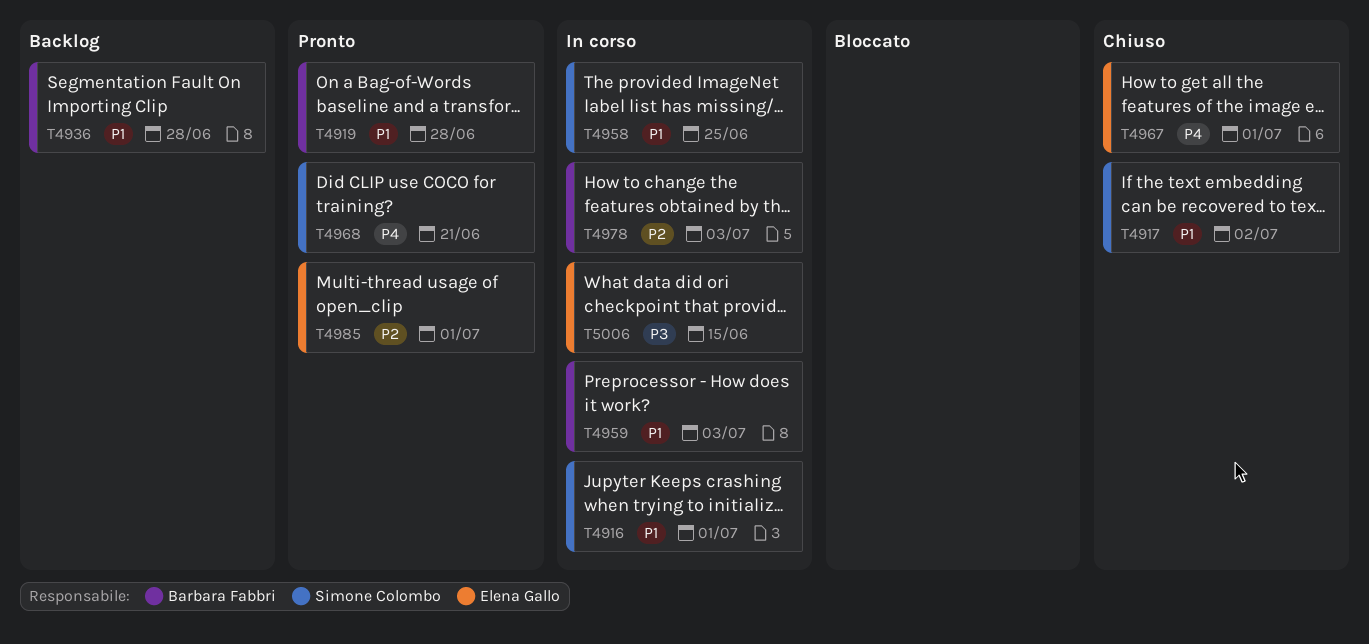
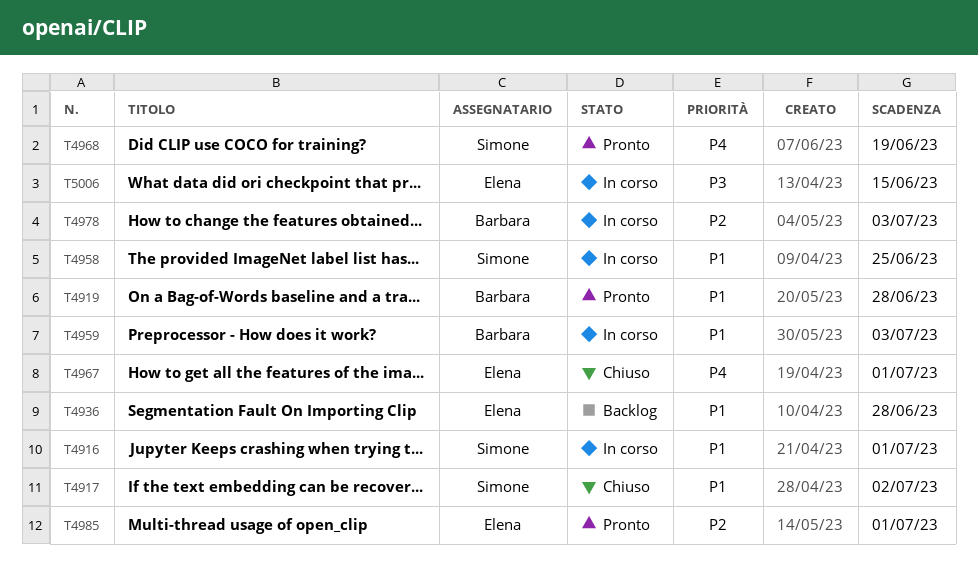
T4936, owner: Barbara Fabbri -> Elena Gallo
T4968, due: Jun 21 -> Jun 19

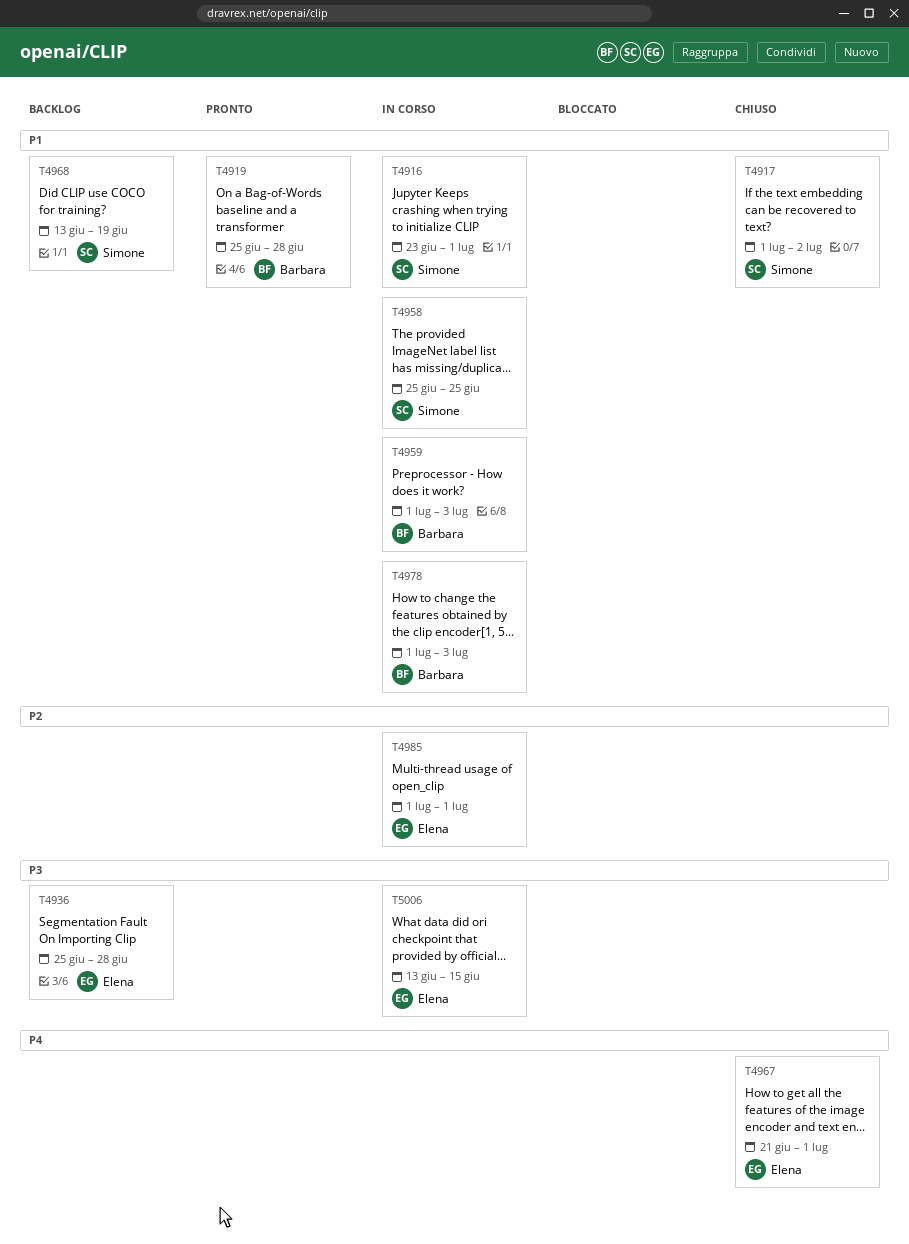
T4936, priority: P1 -> P3
T4968, status: Pronto -> Backlog
T4968, priority: P4 -> P1
T4978, priority: P2 -> P1
T4985, status: Pronto -> In corso

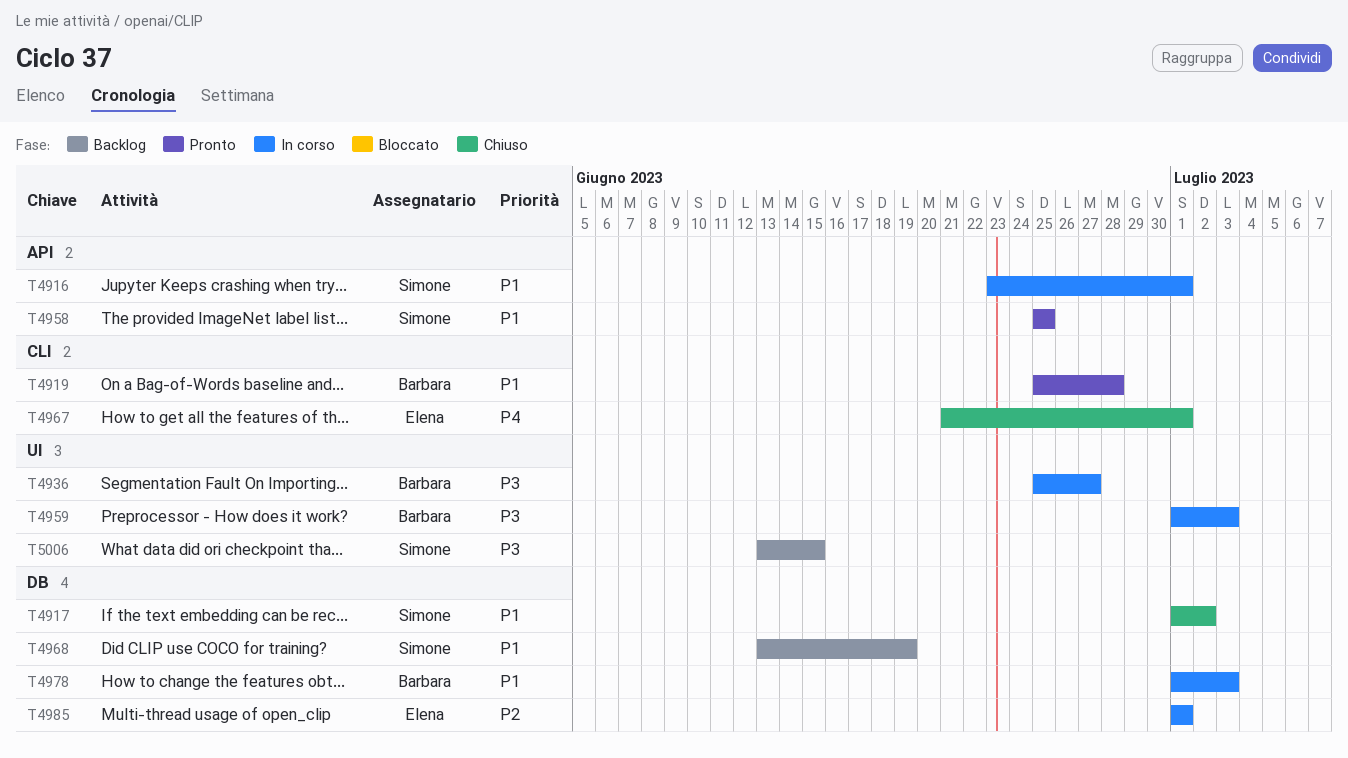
T4936, status: Backlog -> In corso
T4936, owner: Elena -> Barbara
T4936, due: Jun 28 -> Jun 27
T4958, status: In corso -> Pronto
T4959, priority: P1 -> P3
T5006, status: In corso -> Backlog
T5006, owner: Elena -> Simone

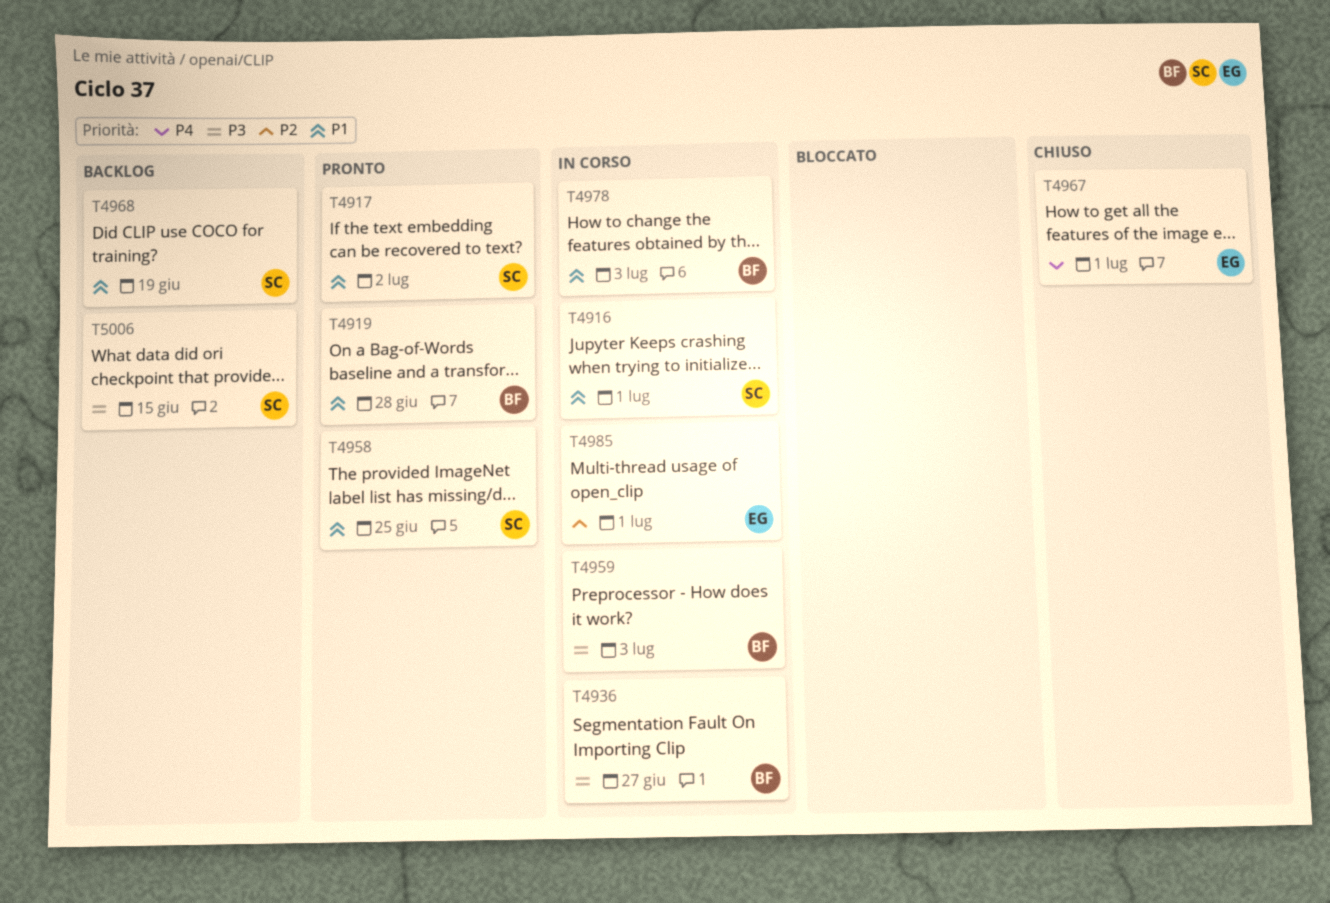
T4917, status: Chiuso -> Pronto

